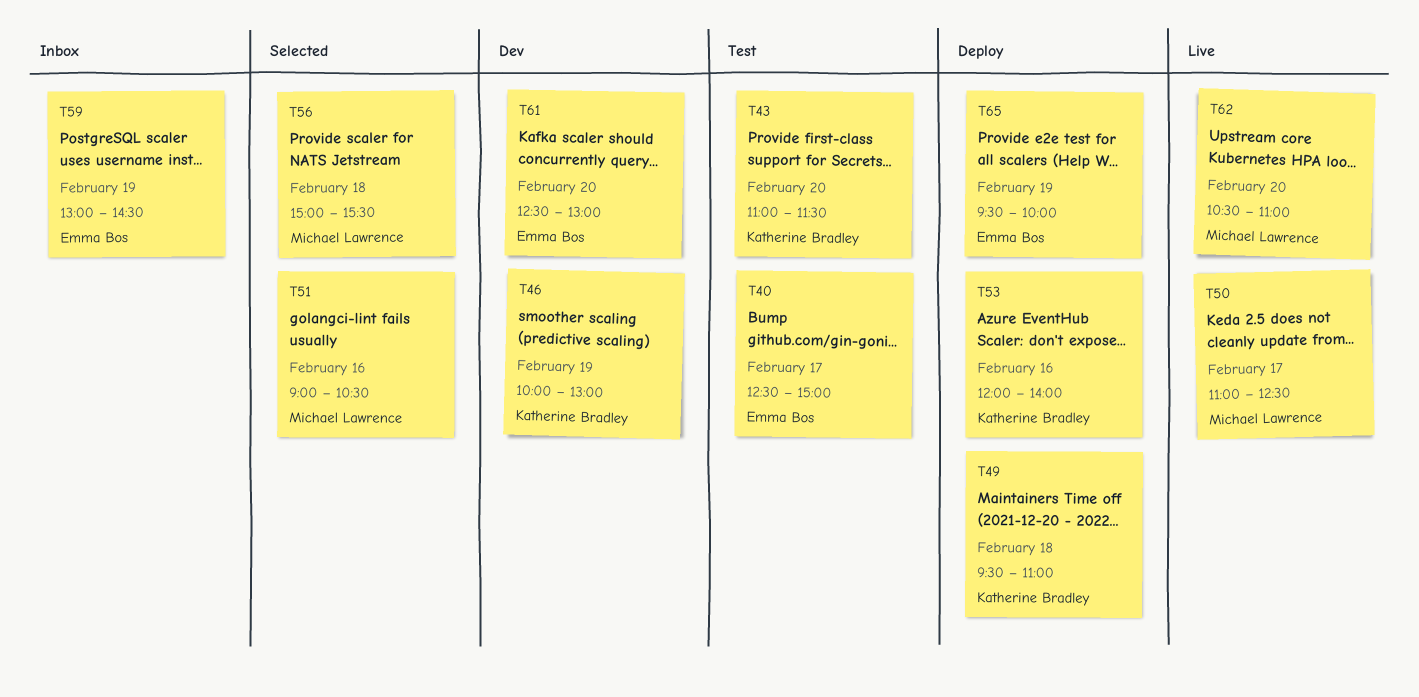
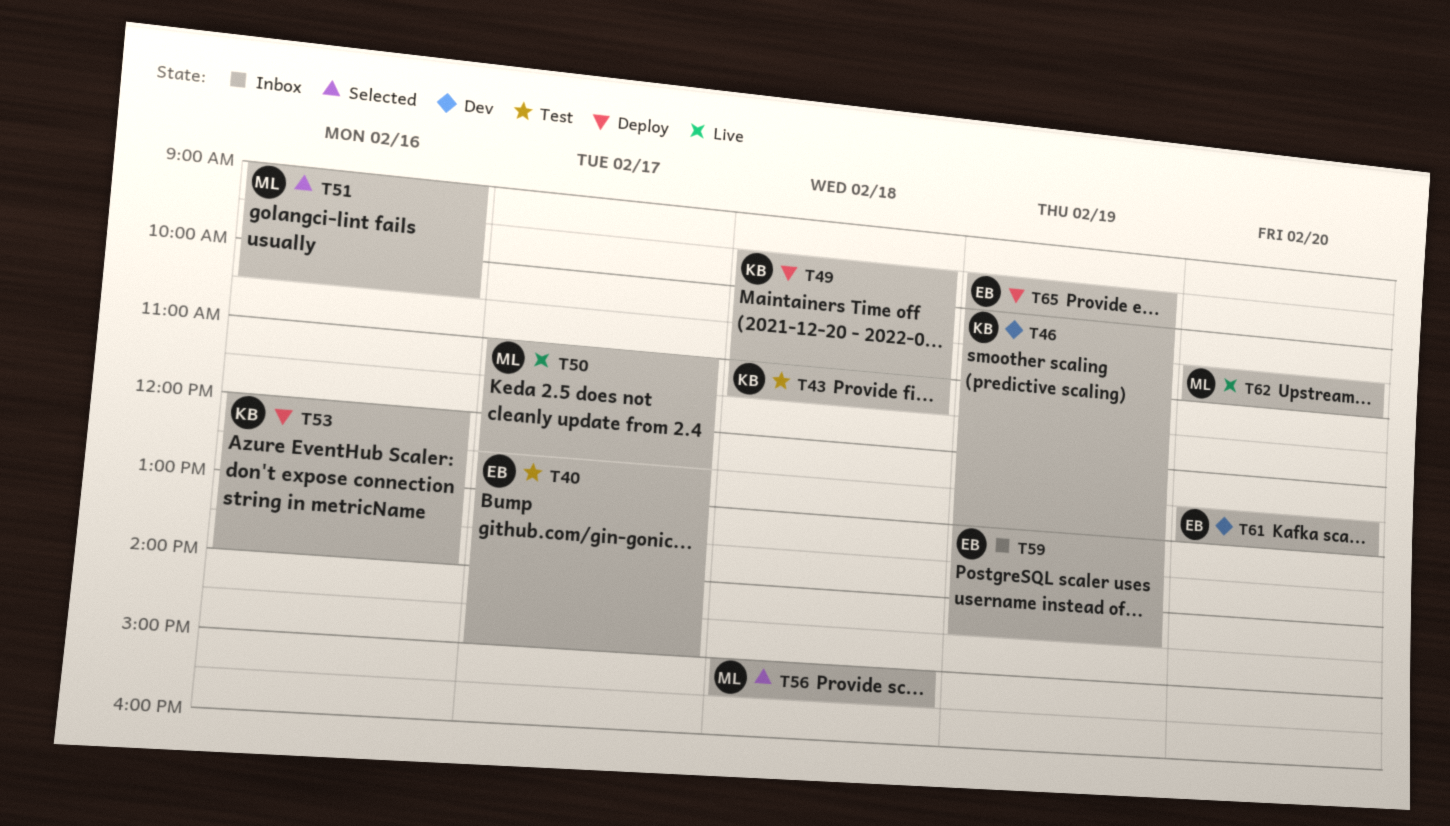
T43, day: Feb 20 -> Feb 18

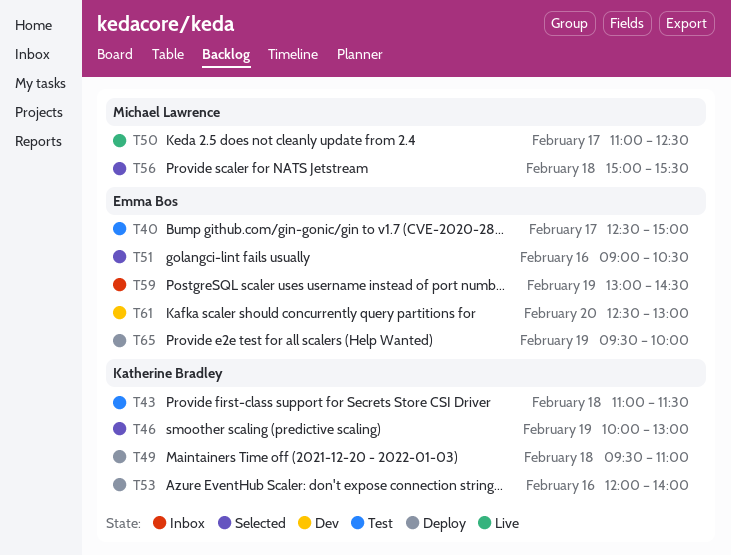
T46, status: Dev -> Selected
T51, owner: Michael Lawrence -> Emma Bos
T62: present -> none

